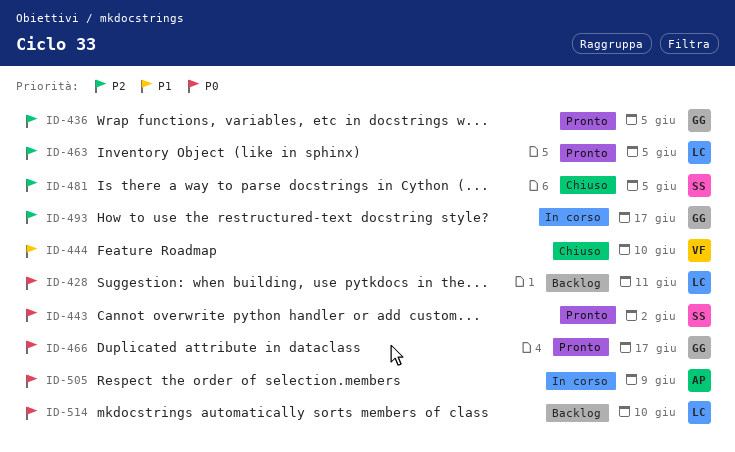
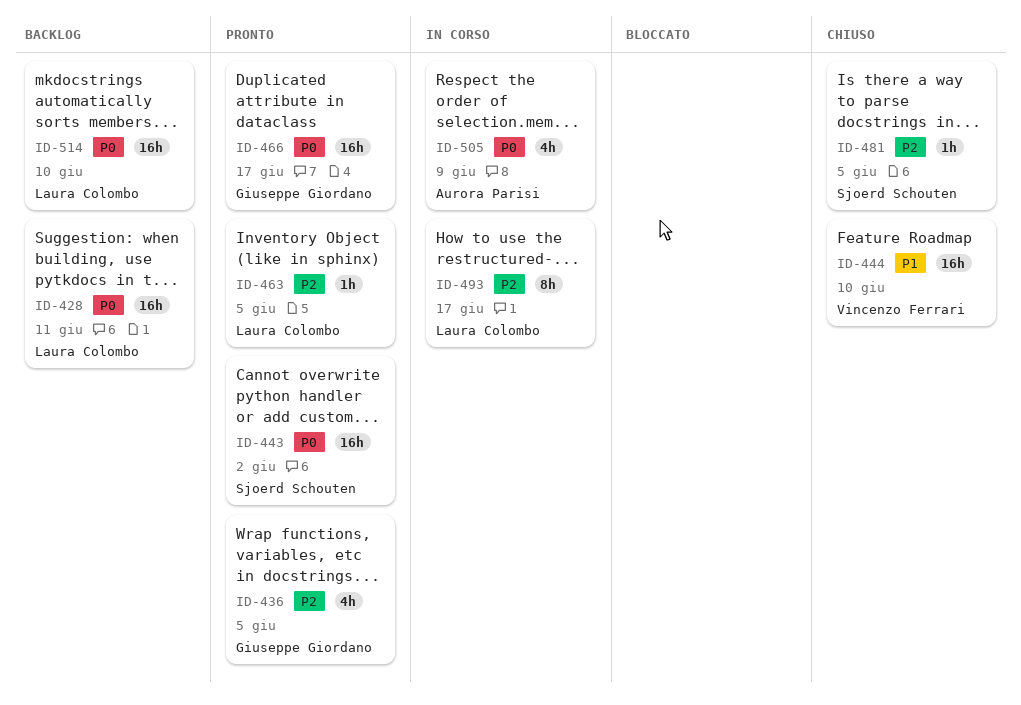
ID-493, owner: Giuseppe Giordano -> Laura Colombo

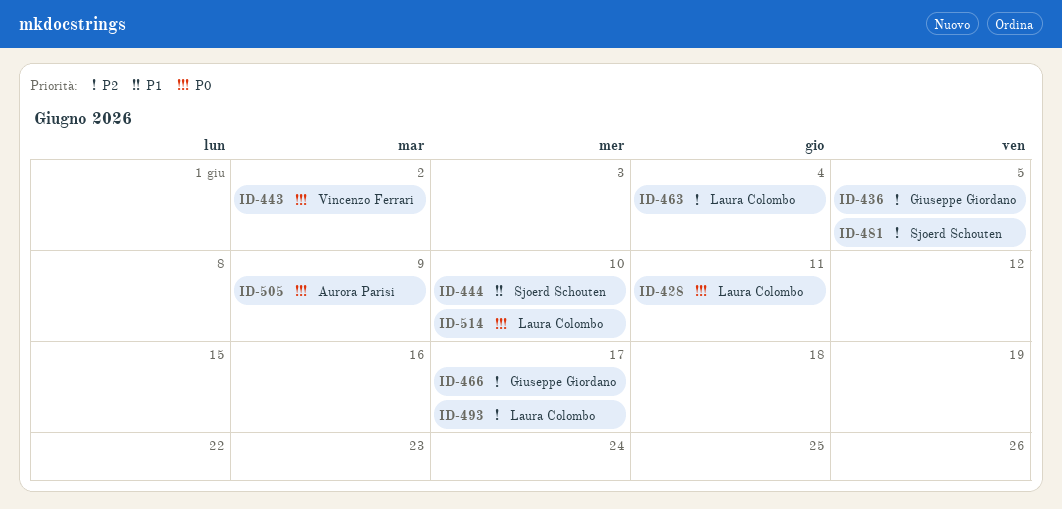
ID-443, owner: Sjoerd Schouten -> Vincenzo Ferrari
ID-444, owner: Vincenzo Ferrari -> Sjoerd Schouten
ID-463, due: Jun 5 -> Jun 4
ID-466, priority: P0 -> P2

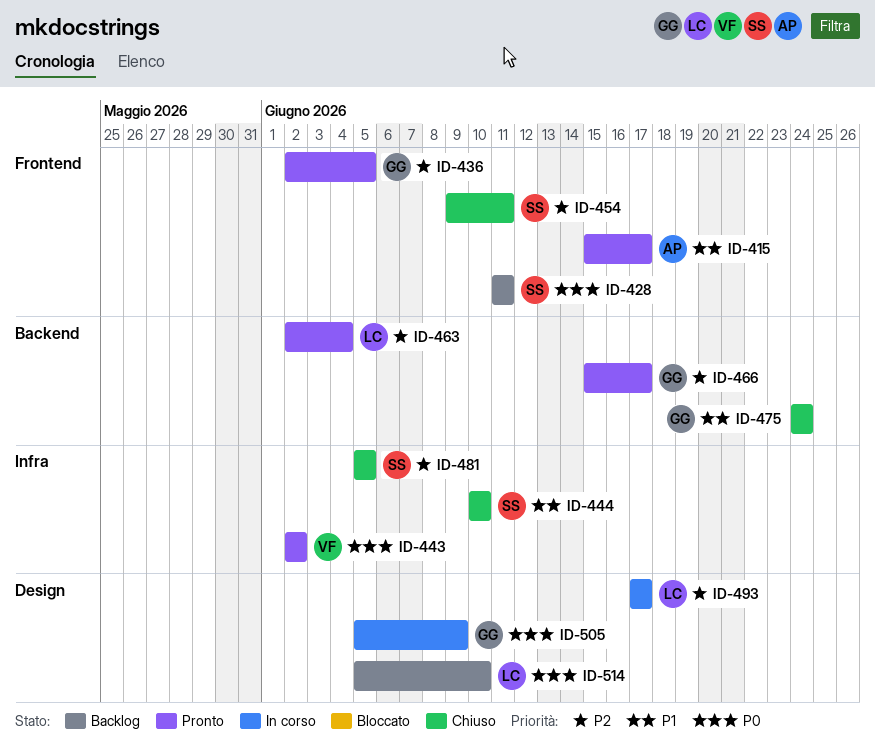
ID-415: none -> present
ID-428, owner: Laura Colombo -> Sjoerd Schouten
ID-454: none -> present
ID-475: none -> present
ID-505, owner: Aurora Parisi -> Giuseppe Giordano

